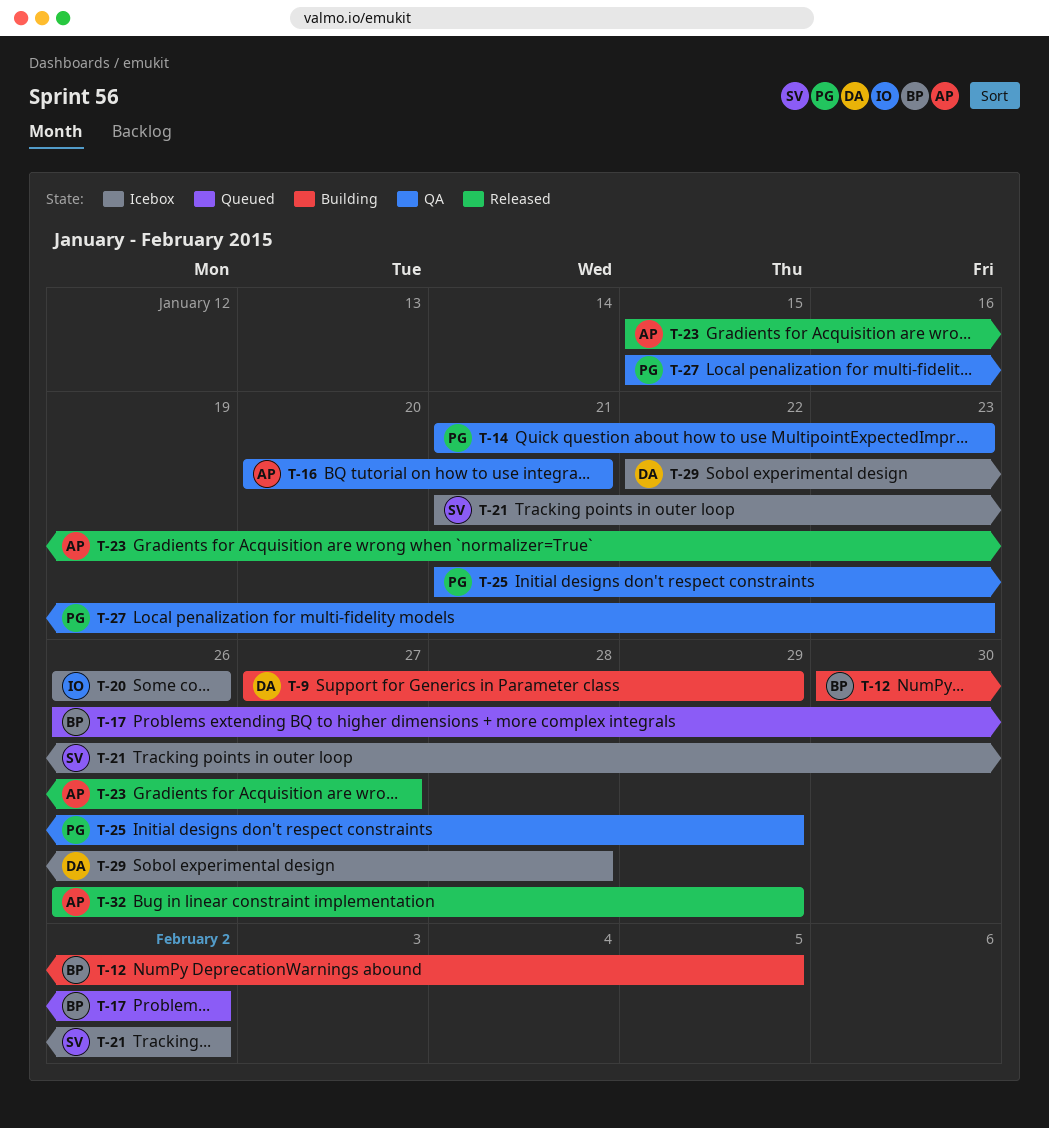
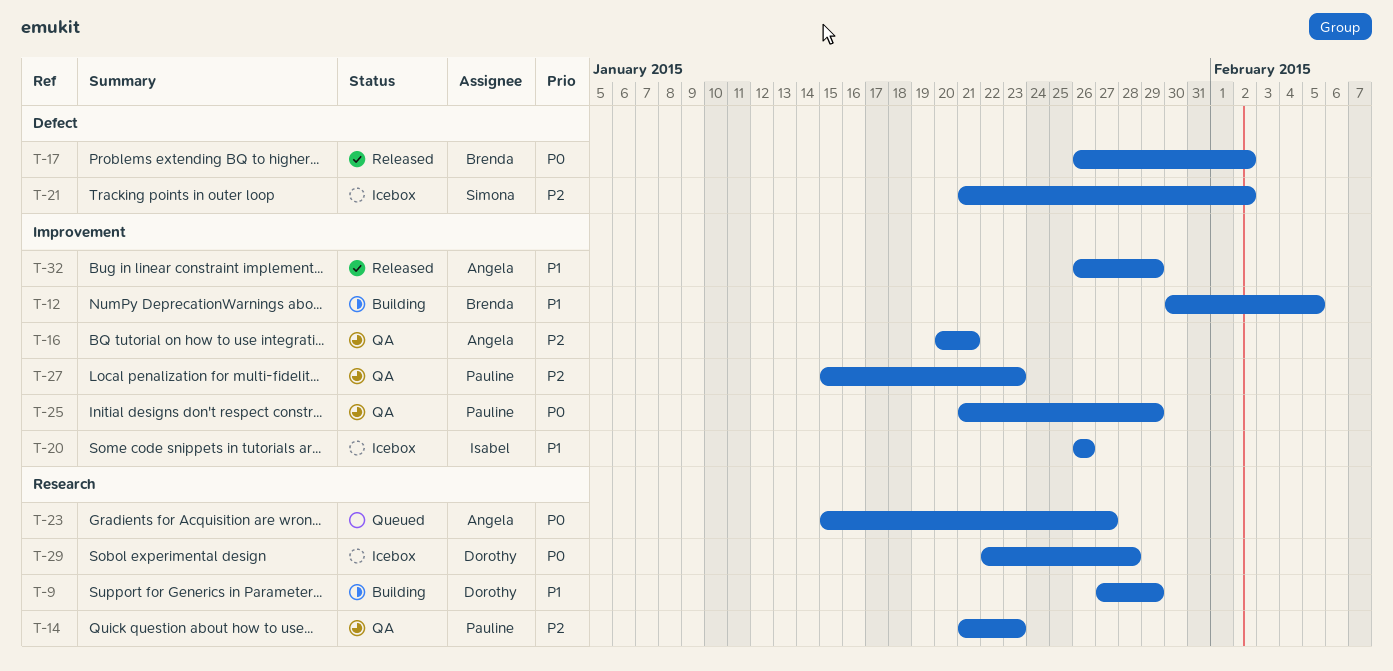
T-17, status: Queued -> Released
T-23, status: Released -> Queued

